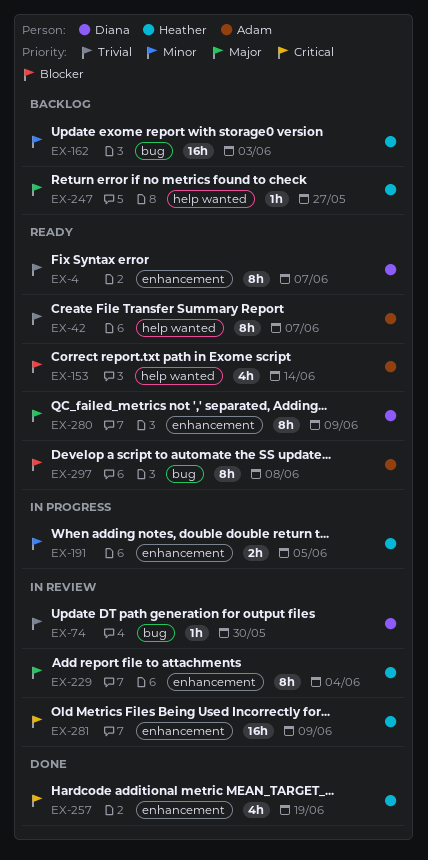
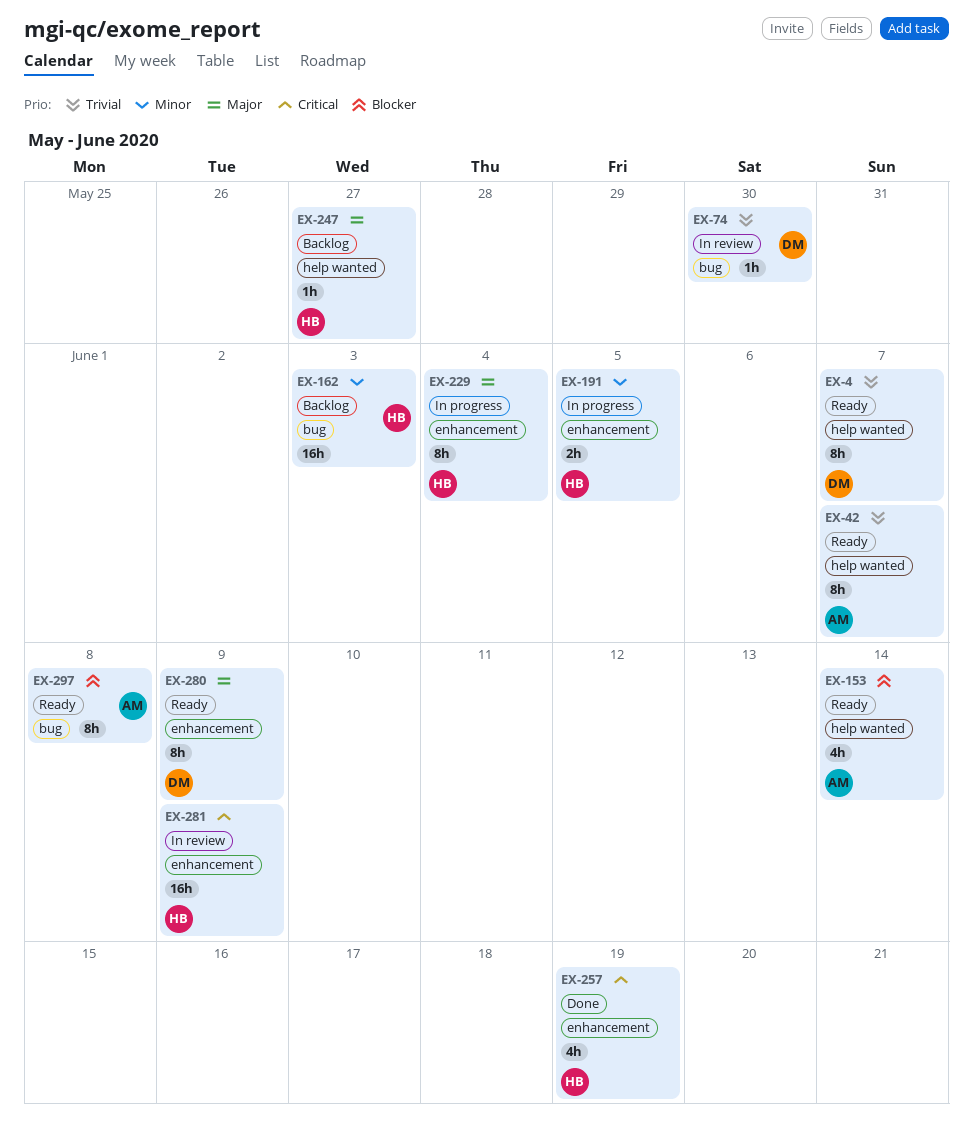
EX-4, label: enhancement -> help wanted
EX-229, status: In review -> In progress

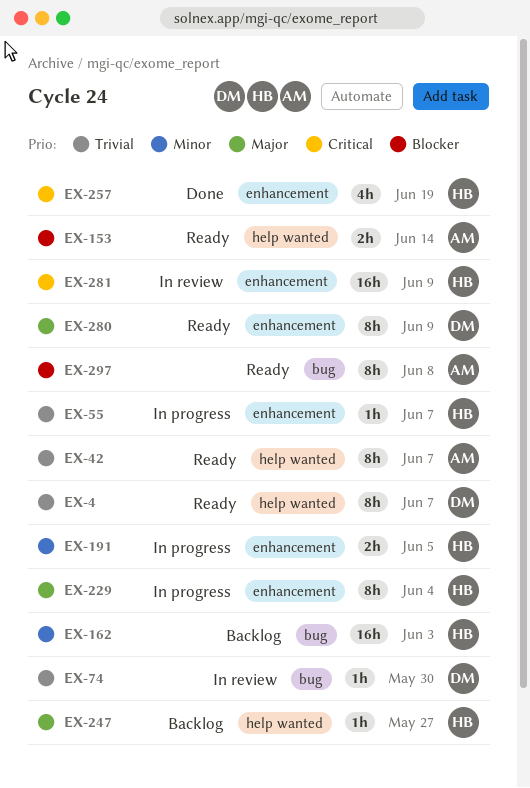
EX-55: none -> present
EX-153, estimate: 4h -> 2h

